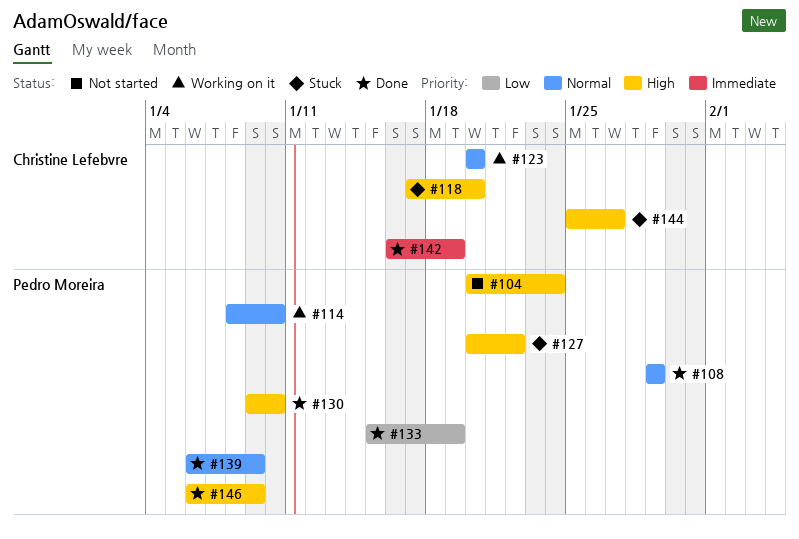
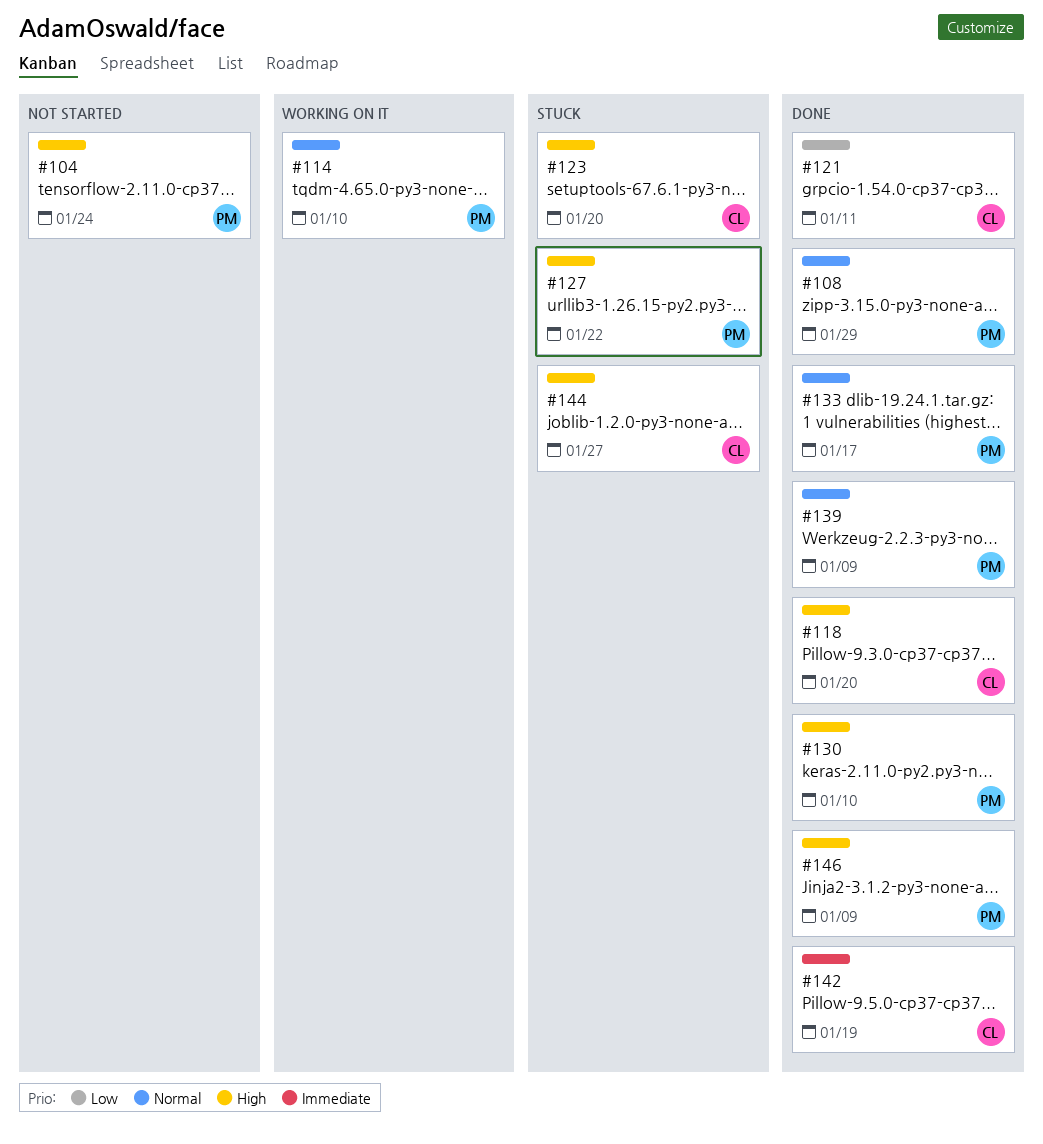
#118, status: Stuck -> Done
#121: none -> present
#123, status: Working on it -> Stuck
#123, priority: Normal -> High
#133, priority: Low -> Normal
#133, due: Jan 19 -> Jan 17

